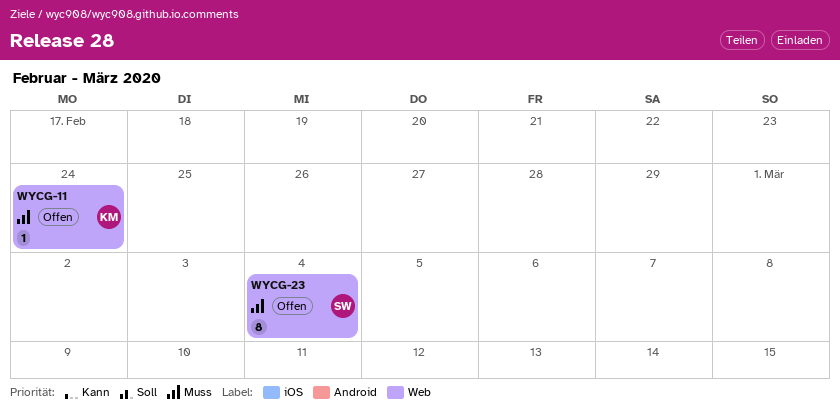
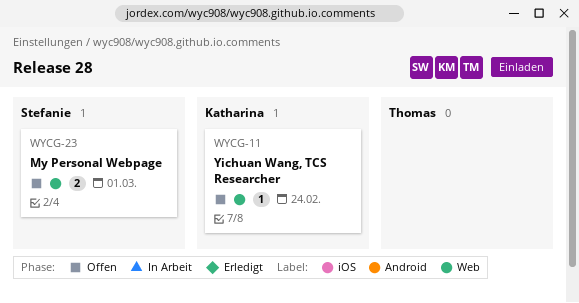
WYCG-23, estimate: 8 -> 2
WYCG-23, due: Mar 4 -> Mar 1

